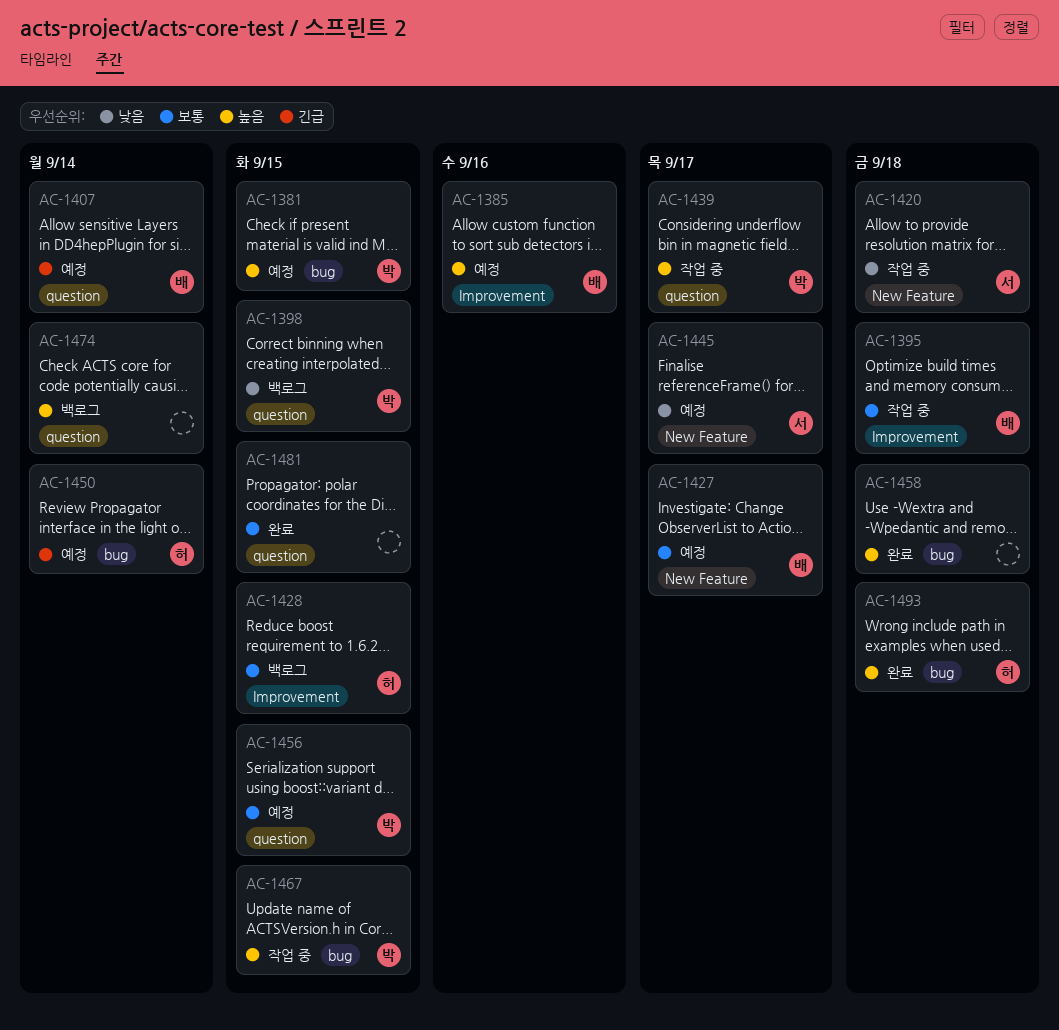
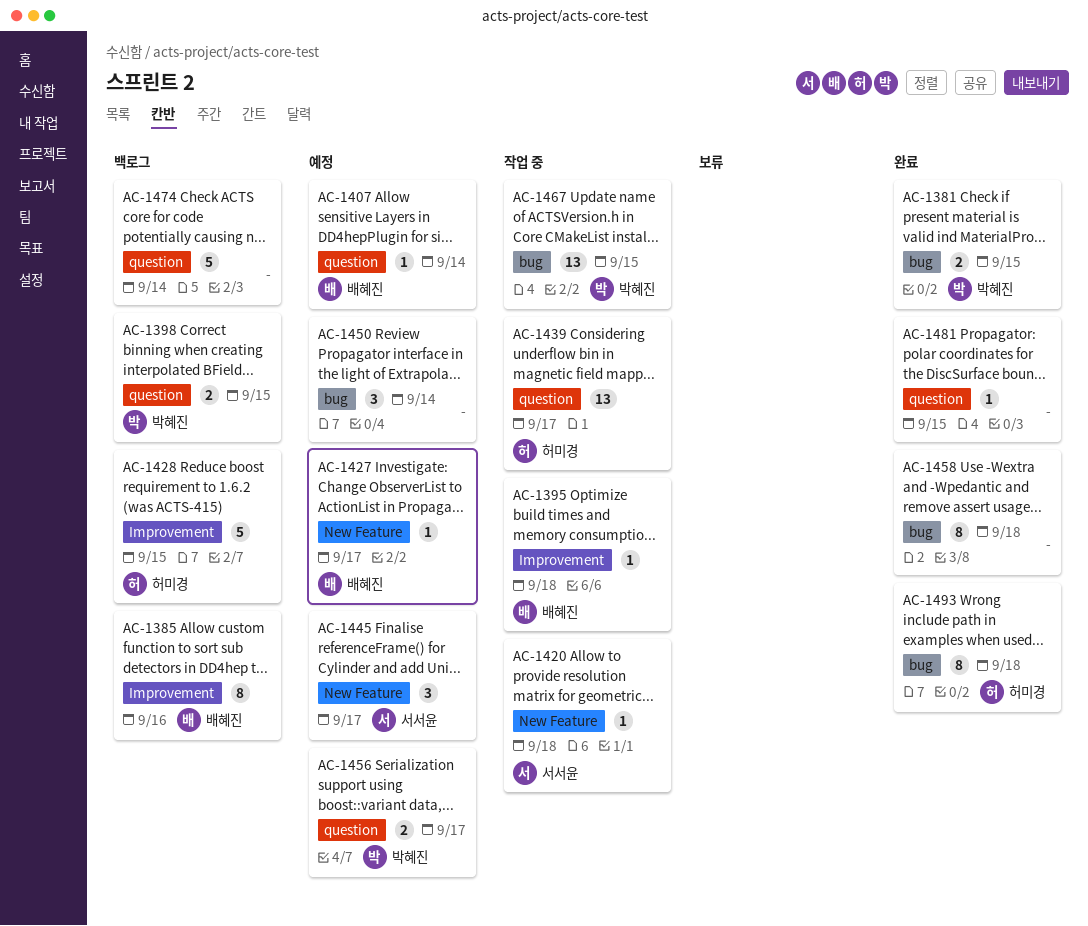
AC-1381, status: 예정 -> 완료
AC-1385, status: 예정 -> 백로그
AC-1439, owner: 박혜진 -> 허미경
AC-1450, owner: 허미경 -> none
AC-1456, due: Sep 15 -> Sep 17

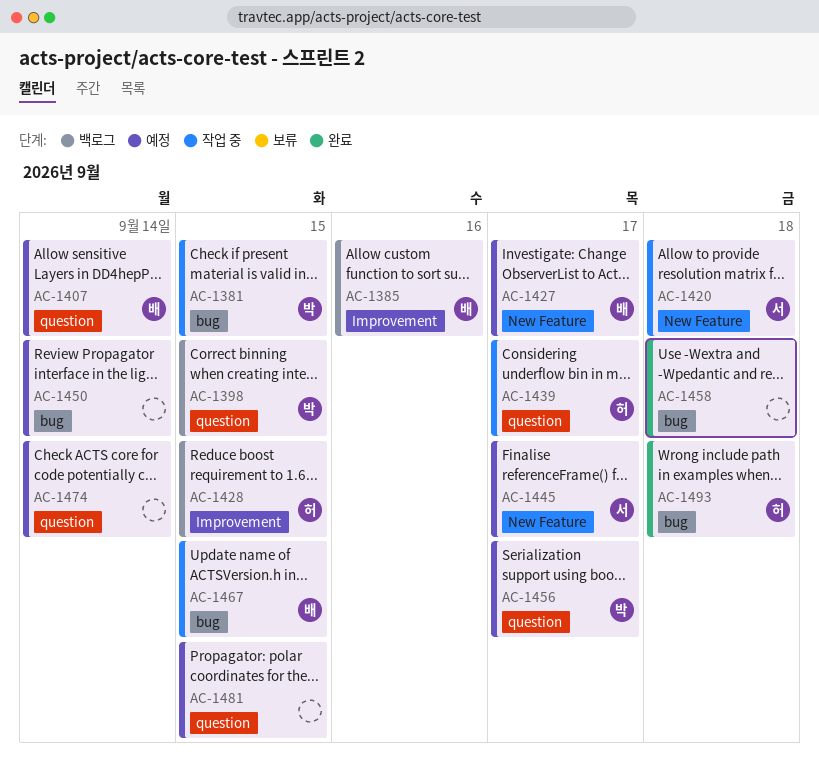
AC-1381, status: 완료 -> 작업 중
AC-1395: present -> none
AC-1467, owner: 박혜진 -> 배혜진
AC-1474, status: 백로그 -> 예정
AC-1481, status: 완료 -> 예정

